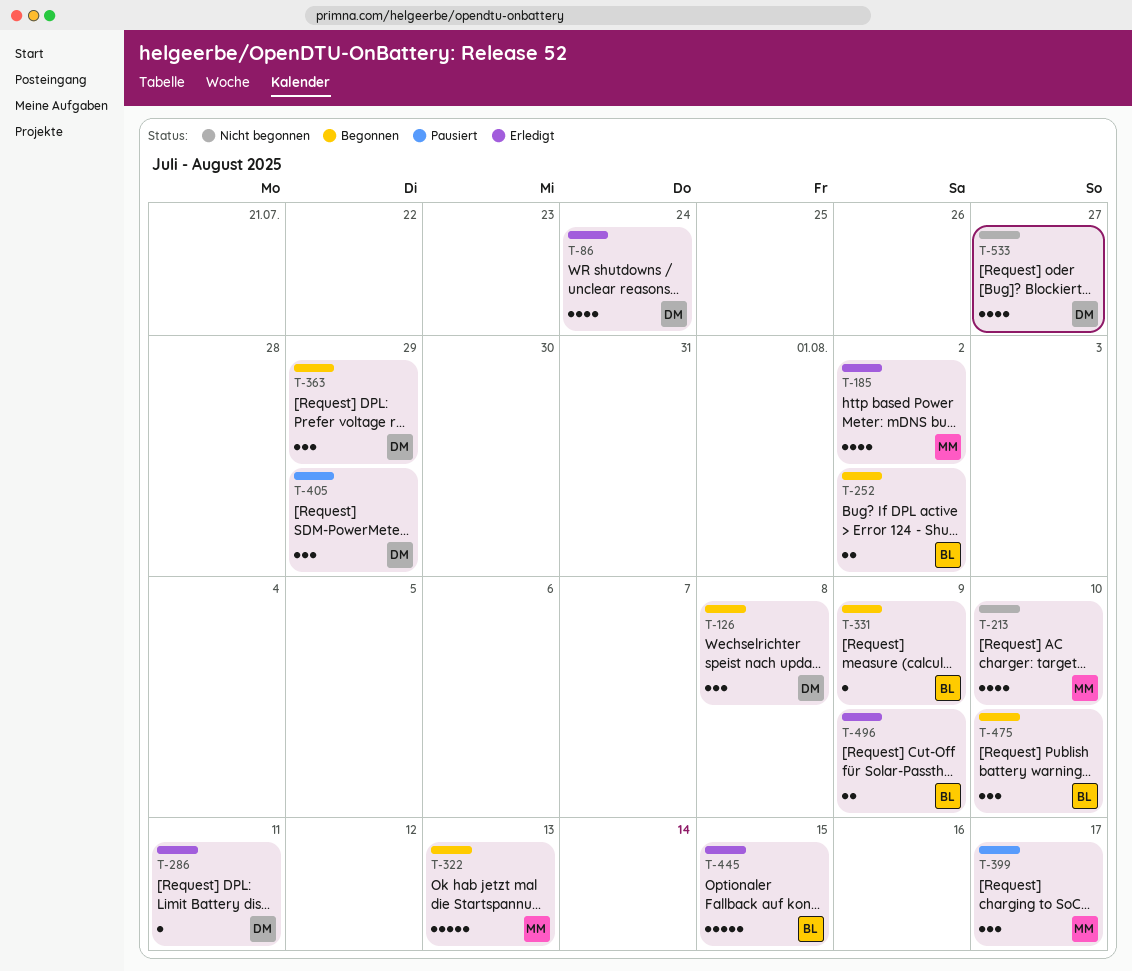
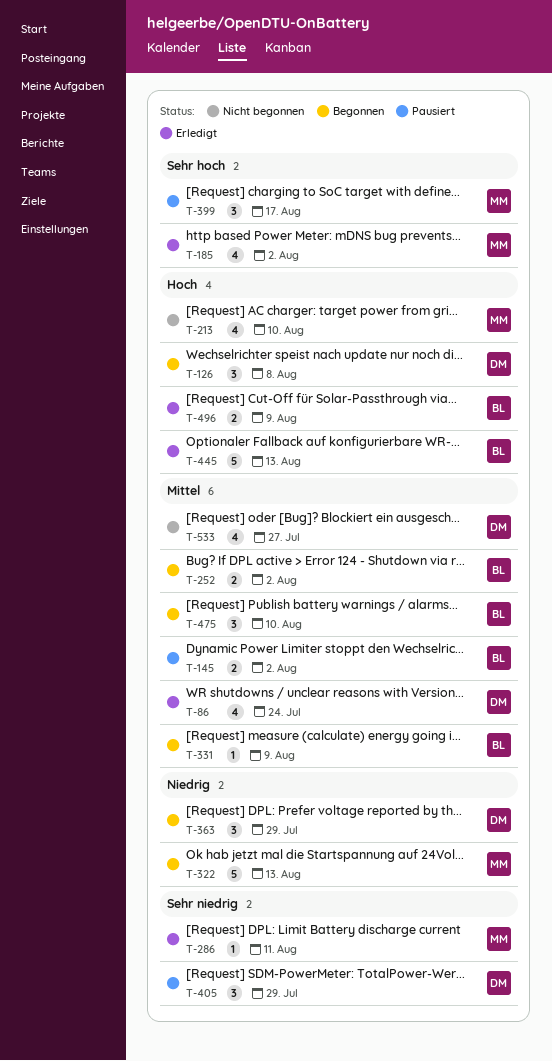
T-145: none -> present
T-286, owner: DM -> MM
T-445, due: Aug 15 -> Aug 13

